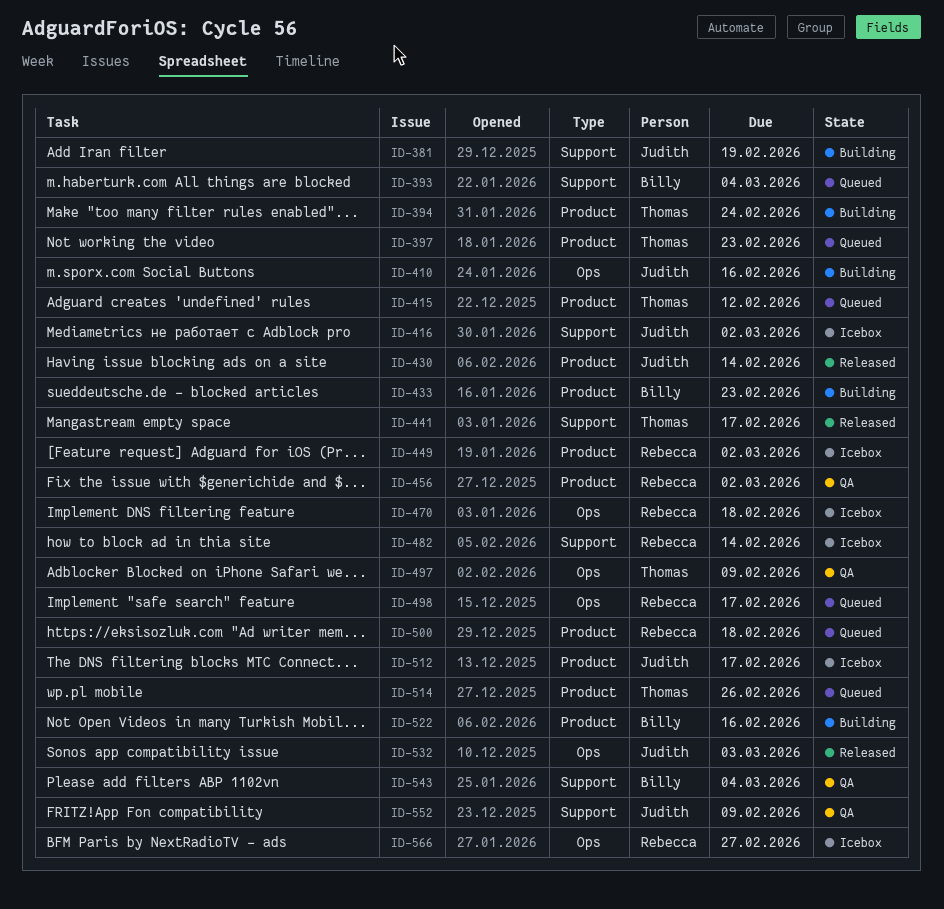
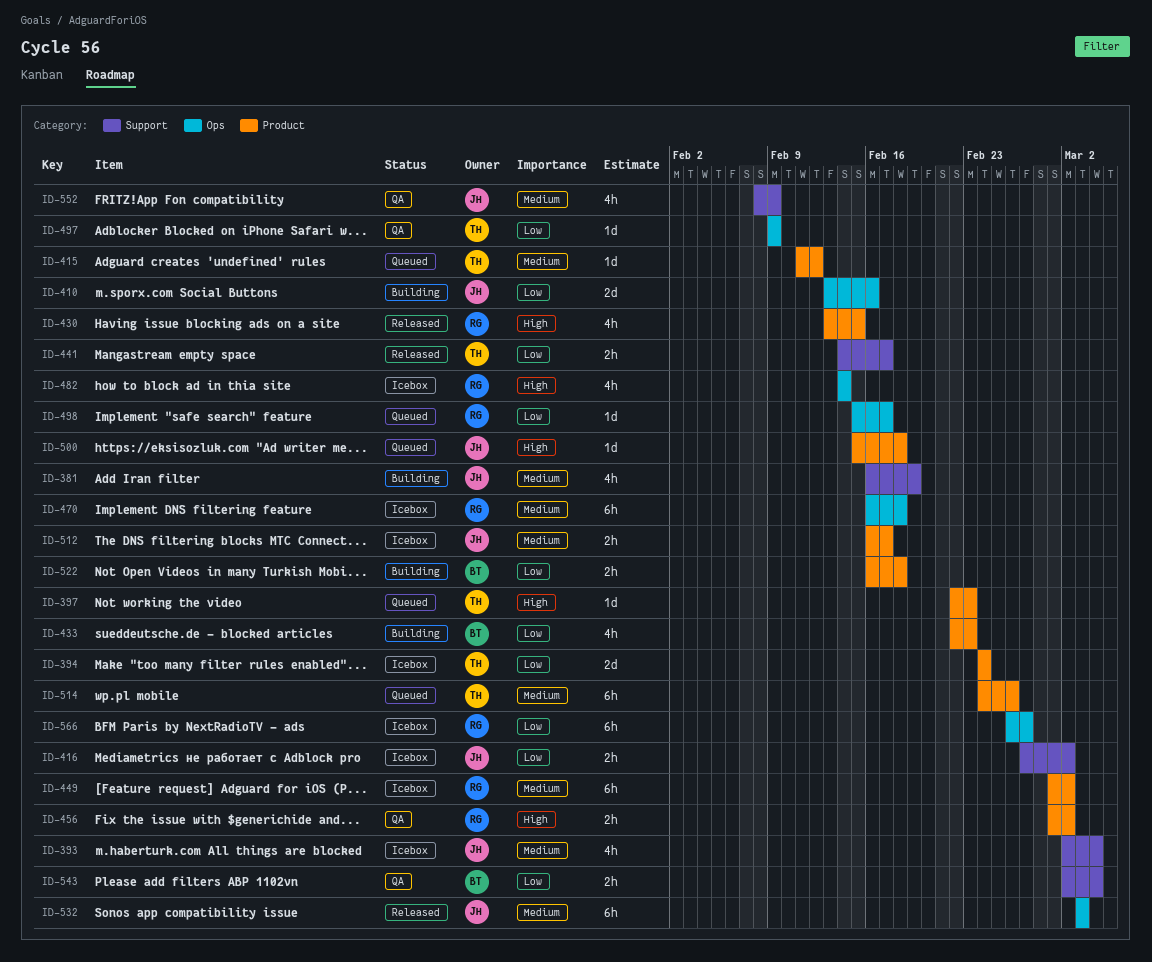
ID-393, status: Queued -> Icebox
ID-393, owner: Billy -> Judith
ID-394, status: Building -> Icebox
ID-430, owner: Judith -> Rebecca
ID-430, due: Feb 14 -> Feb 15
ID-482, label: Support -> Ops
ID-500, owner: Rebecca -> Judith
ID-522, due: Feb 16 -> Feb 18

